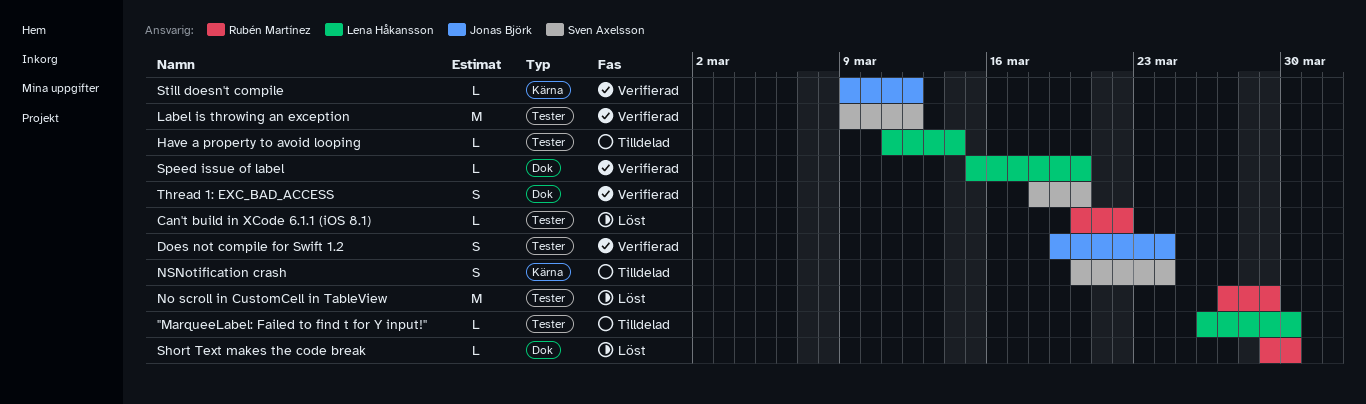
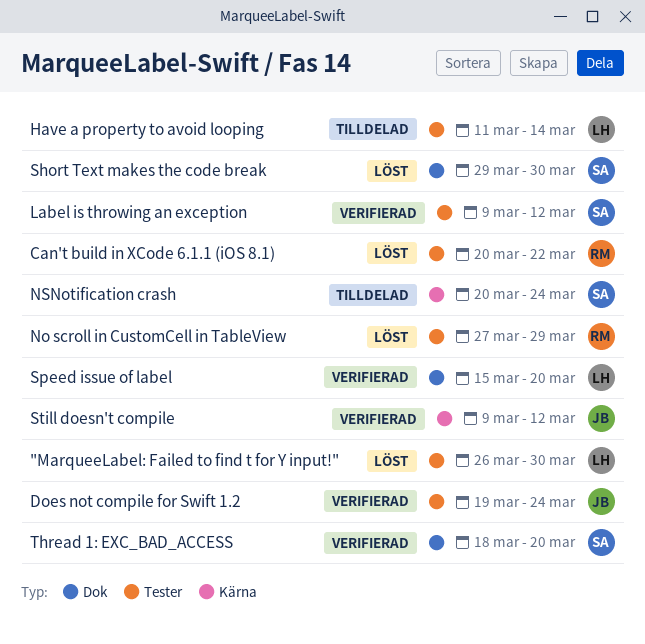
"MarqueeLabel: Failed to find t for Y input!", status: Tilldelad -> Löst
Short Text makes the code break, owner: Rubén Martínez -> Sven Axelsson

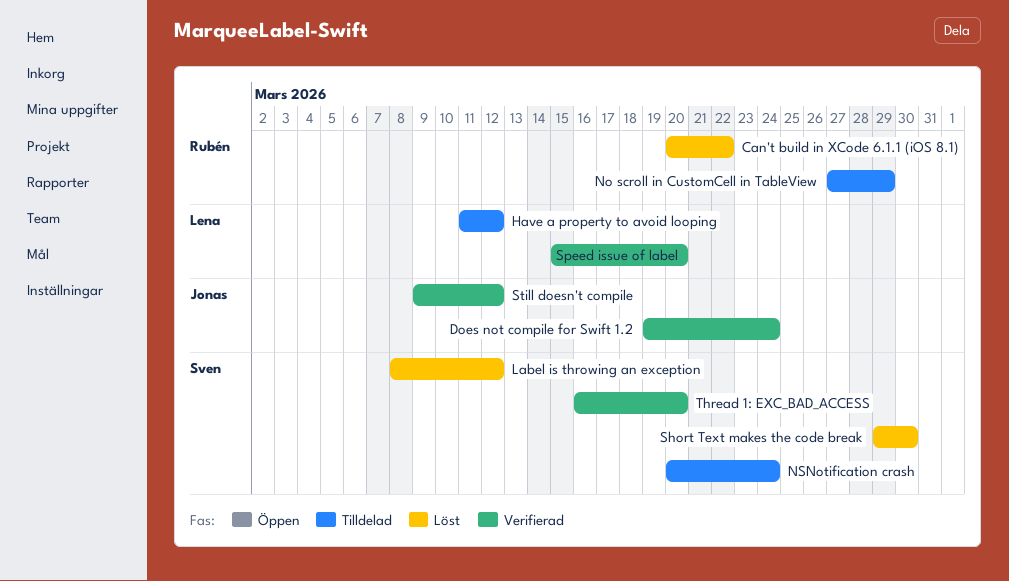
"MarqueeLabel: Failed to find t for Y input!": present -> none
Have a property to avoid looping, due: Mar 14 -> Mar 12
Label is throwing an exception, status: Verifierad -> Löst
Label is throwing an exception, start: Mar 9 -> Mar 8
No scroll in CustomCell in TableView, status: Löst -> Tilldelad
Thread 1: EXC_BAD_ACCESS, start: Mar 18 -> Mar 16

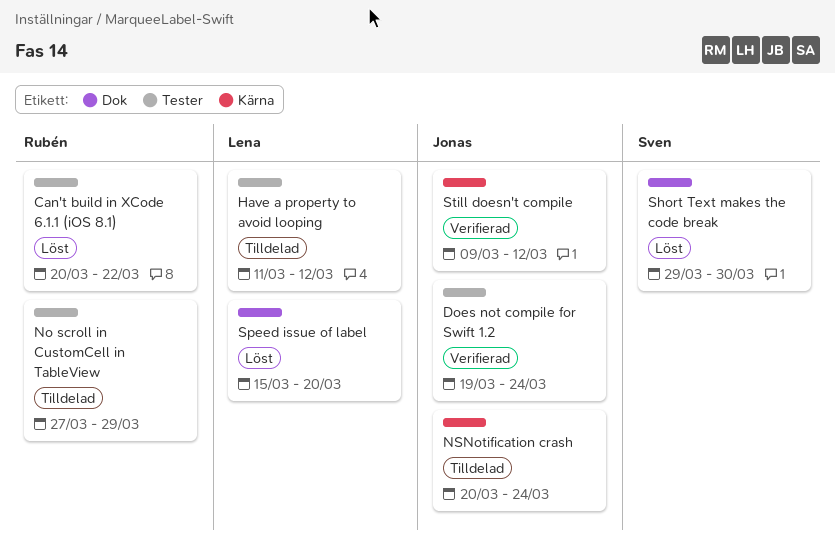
Label is throwing an exception: present -> none
NSNotification crash, owner: Sven -> Jonas
Speed issue of label, status: Verifierad -> Löst
Thread 1: EXC_BAD_ACCESS: present -> none

